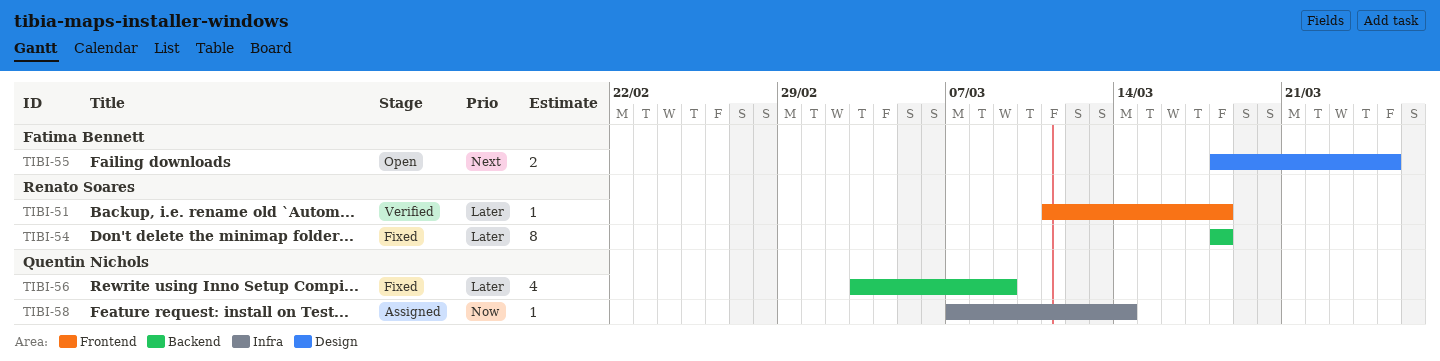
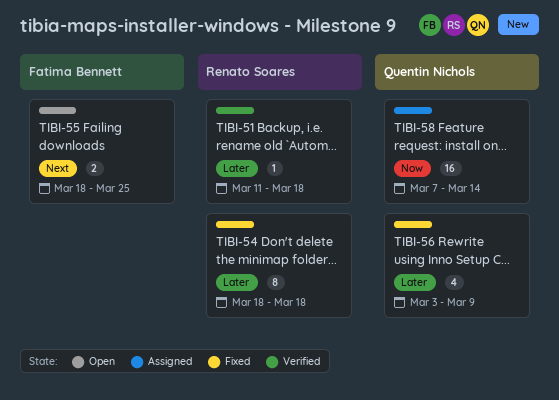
TIBI-58, estimate: 1 -> 16

